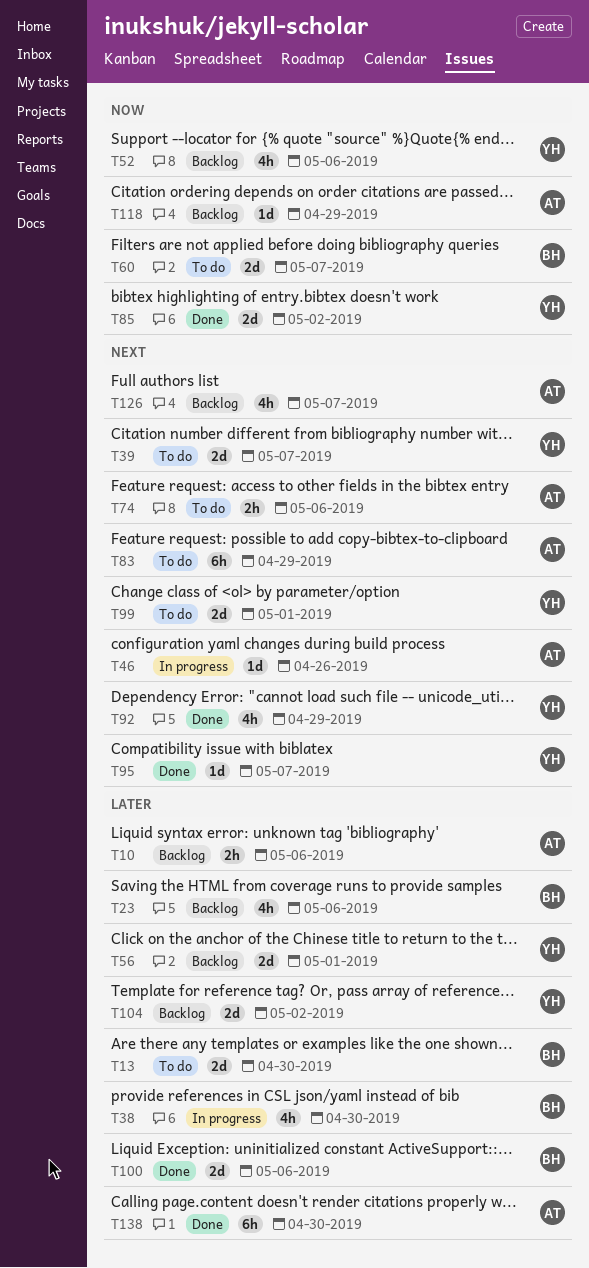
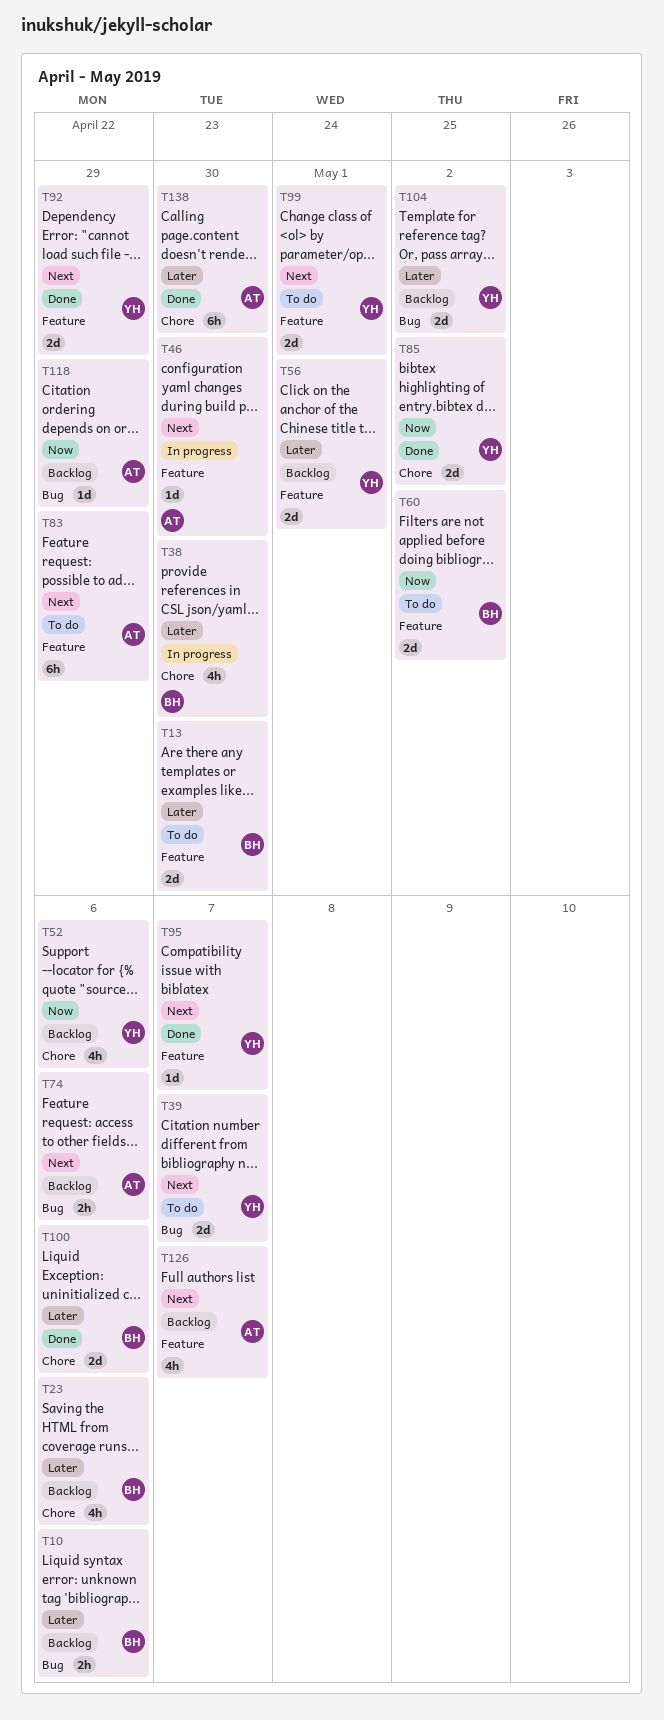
T10, owner: AT -> BH
T46, due: Apr 26 -> Apr 30
T60, due: May 7 -> May 2
T74, status: To do -> Backlog
T92, estimate: 4h -> 2d

